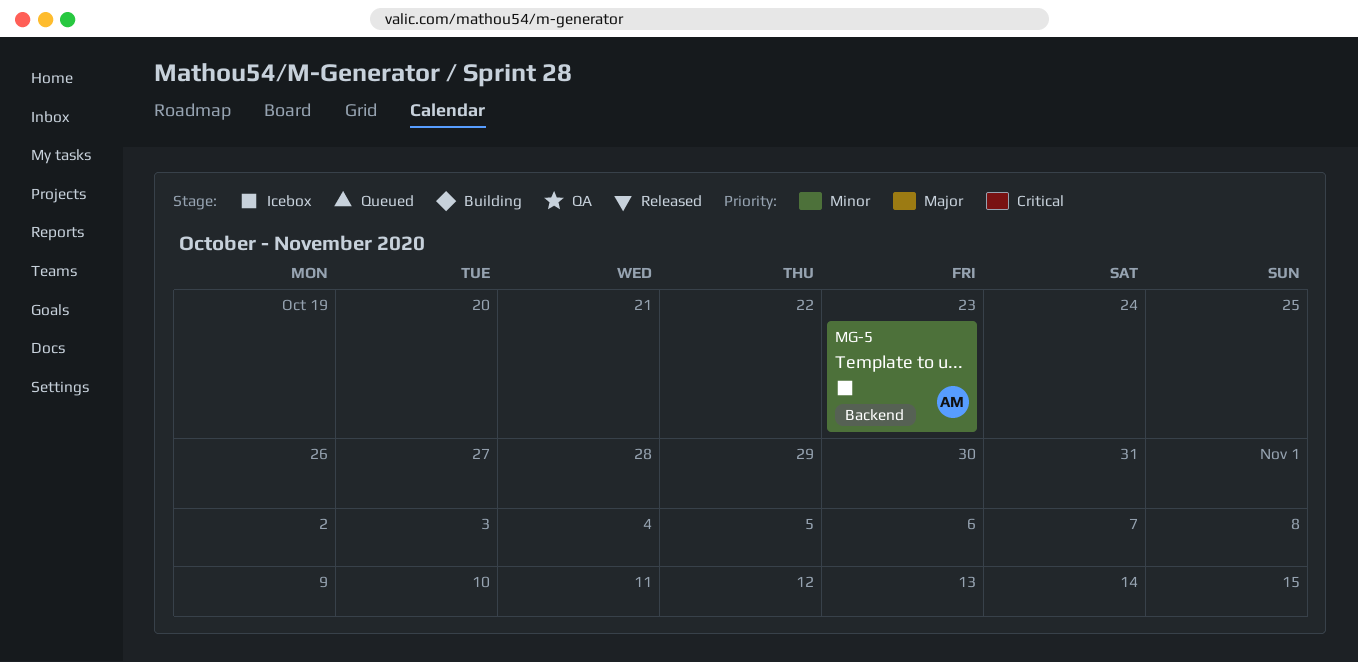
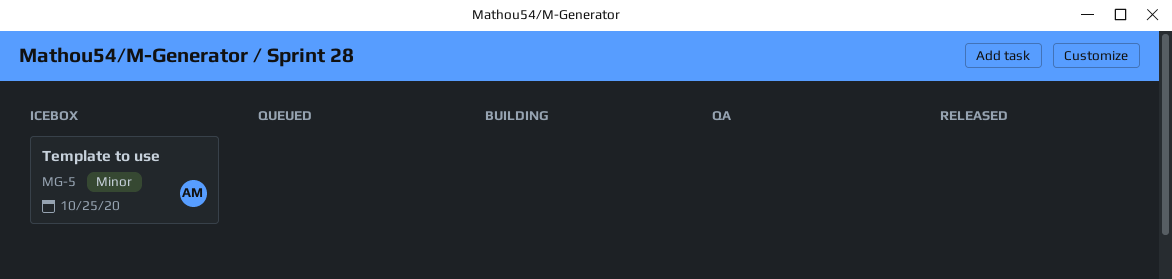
MG-5, due: Oct 23 -> Oct 25

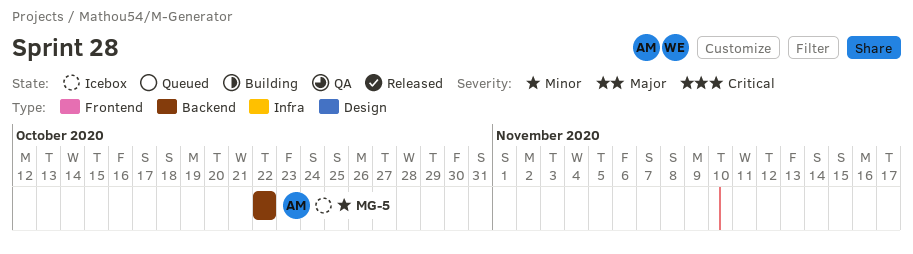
MG-5, due: Oct 25 -> Oct 22

